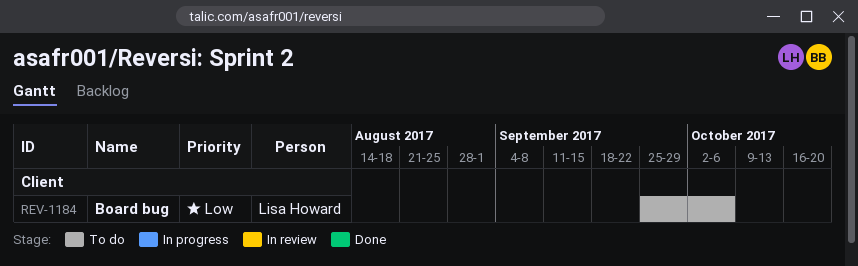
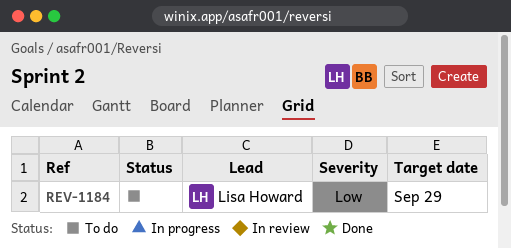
REV-1184, due: Oct 6 -> Sep 29

